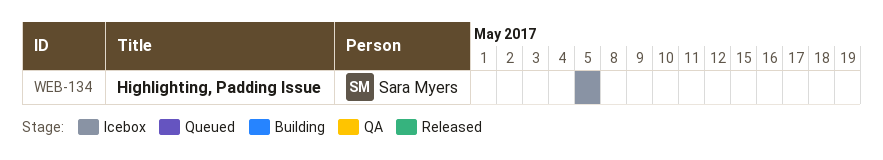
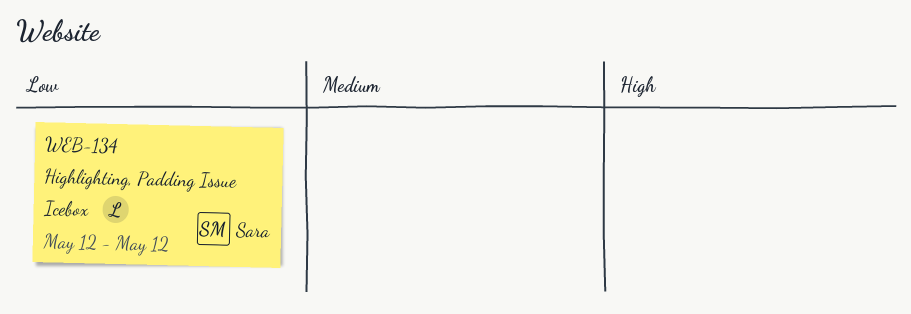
WEB-134, start: May 5 -> May 12
WEB-134, due: May 5 -> May 12

